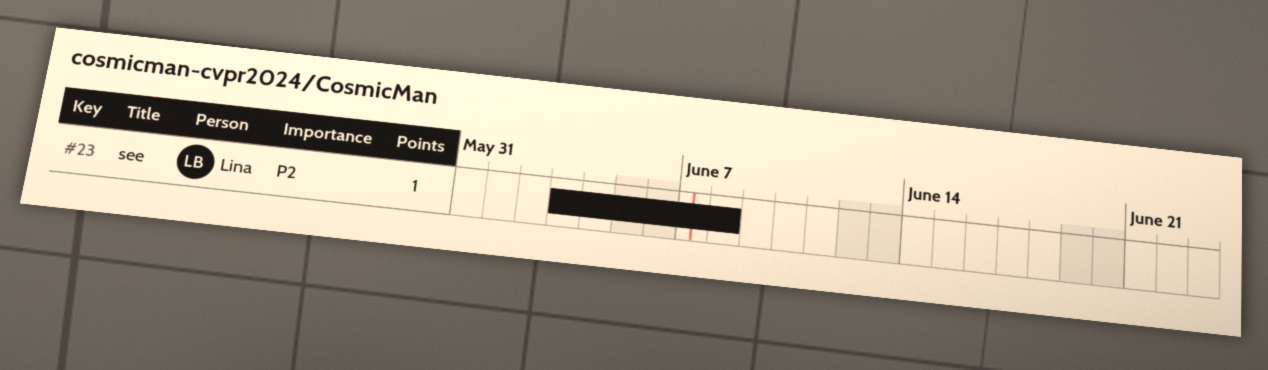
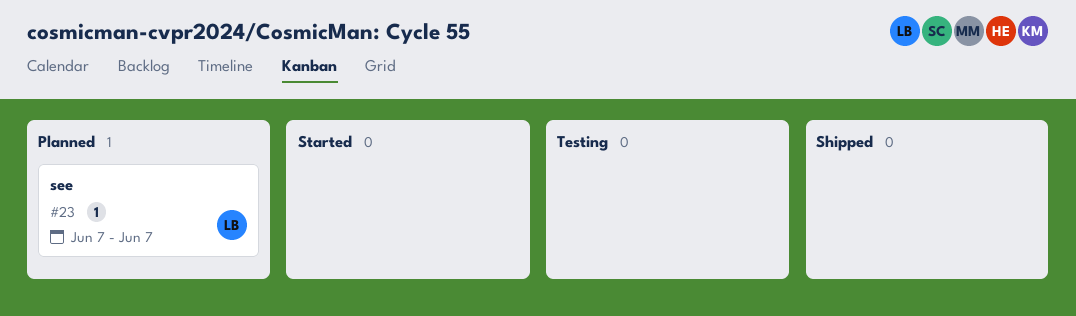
#23, start: Jun 3 -> Jun 7
#23, due: Jun 8 -> Jun 7

